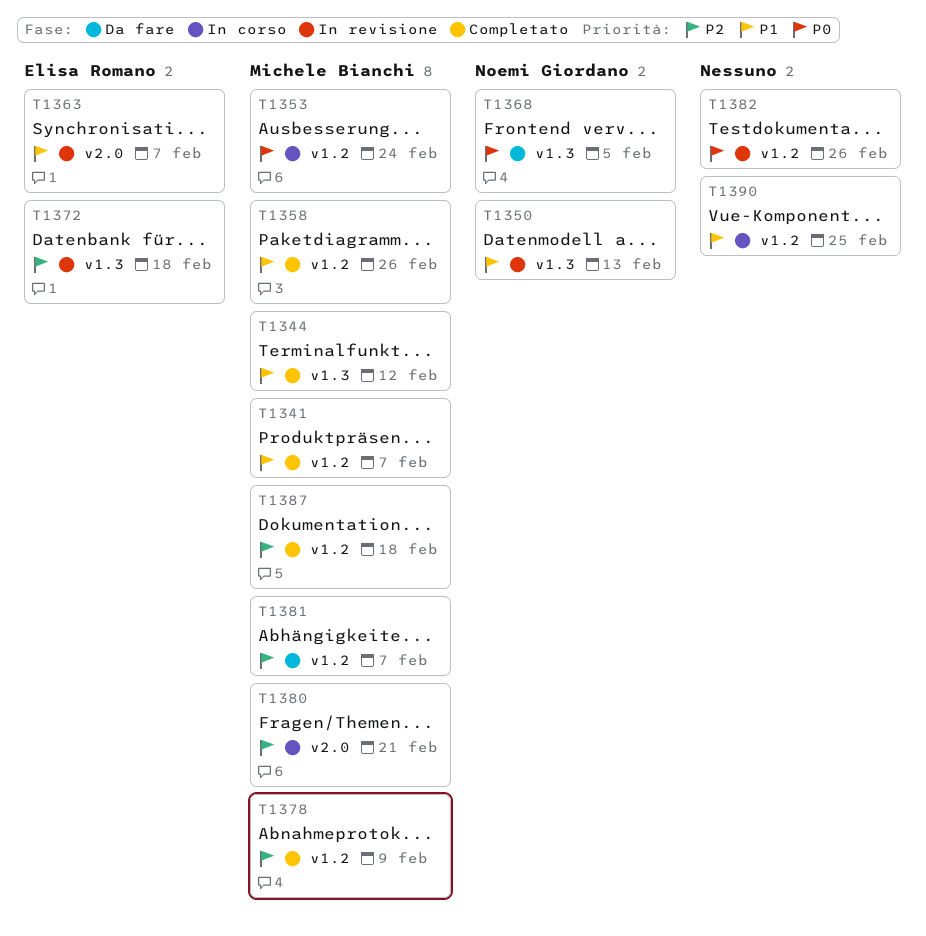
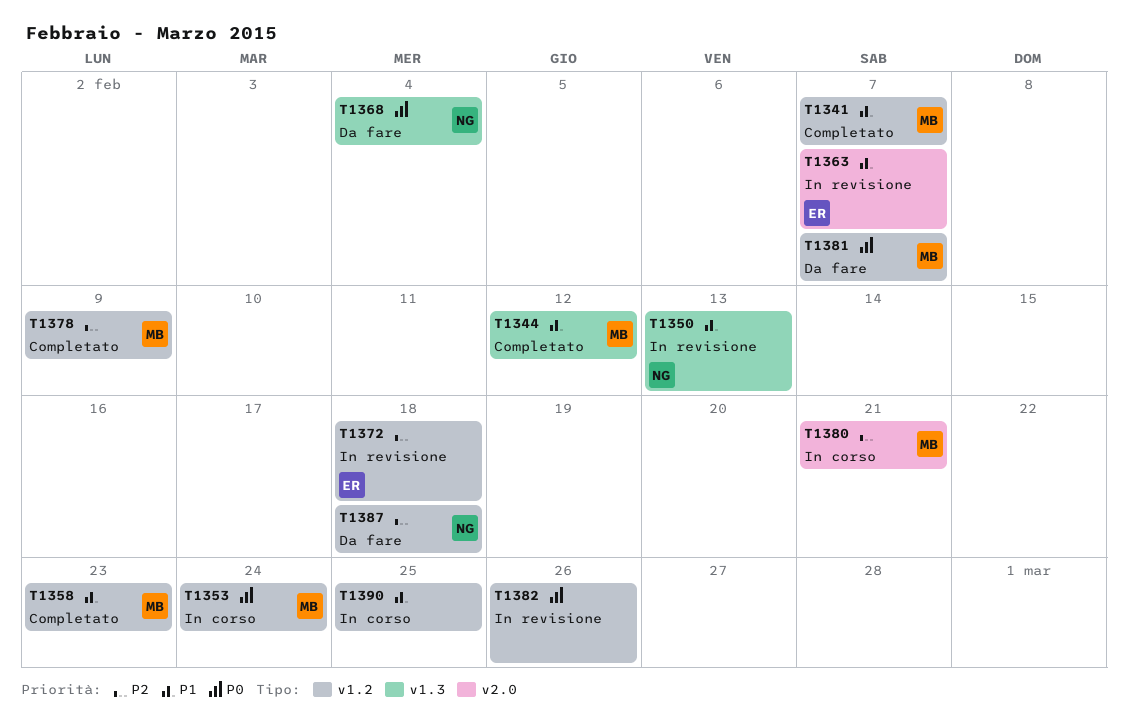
T1358, due: Feb 26 -> Feb 23
T1368, due: Feb 5 -> Feb 4
T1372, label: v1.3 -> v1.2
T1381, priority: P2 -> P0
T1387, status: Completato -> Da fare
T1387, owner: Michele Bianchi -> Noemi Giordano

